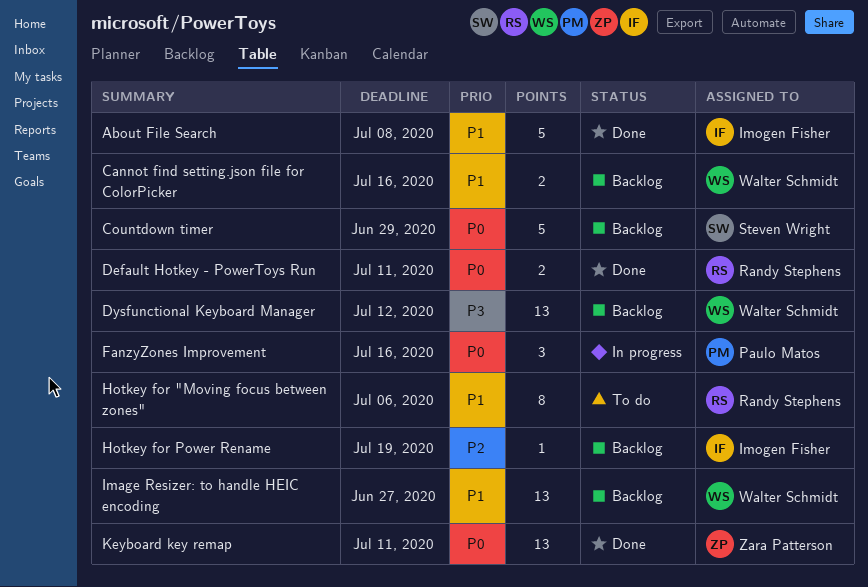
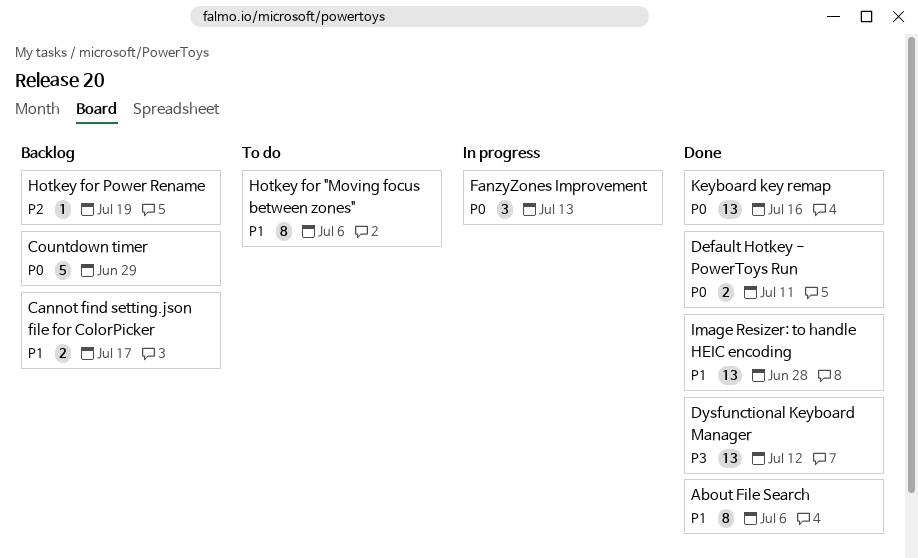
About File Search, estimate: 5 -> 8
About File Search, due: Jul 8 -> Jul 6
Cannot find setting.json file for ColorPicker, due: Jul 16 -> Jul 17
Dysfunctional Keyboard Manager, status: Backlog -> Done
FanzyZones Improvement, due: Jul 16 -> Jul 13
Image Resizer: to handle HEIC encoding, status: Backlog -> Done
Image Resizer: to handle HEIC encoding, due: Jun 27 -> Jun 28
Keyboard key remap, due: Jul 11 -> Jul 16

